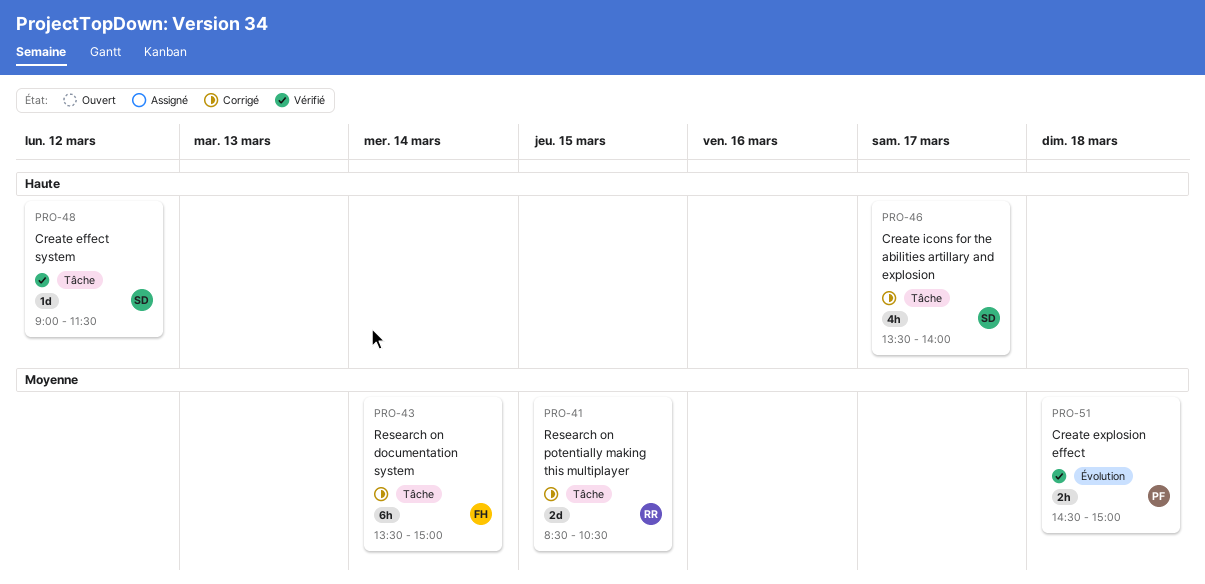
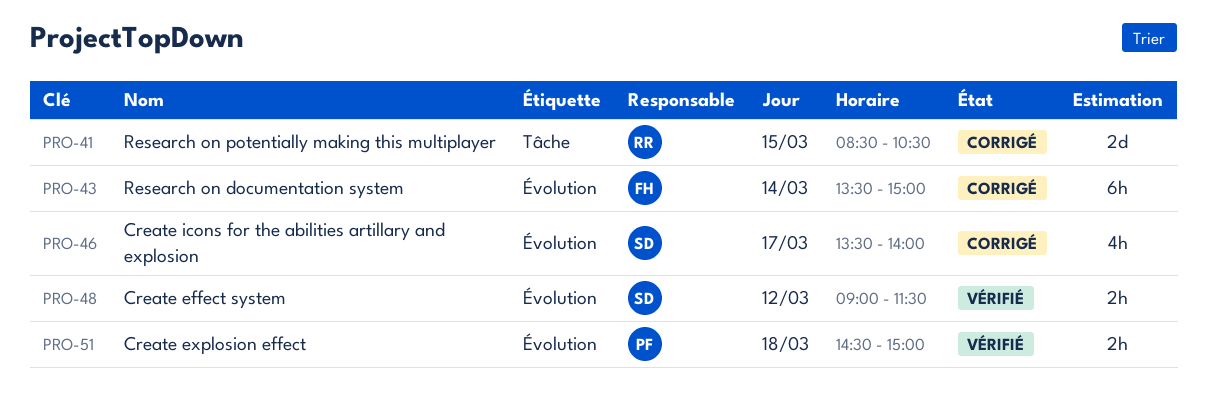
PRO-43, label: Tâche -> Évolution
PRO-46, label: Tâche -> Évolution
PRO-48, label: Tâche -> Évolution
PRO-48, estimate: 1d -> 2h

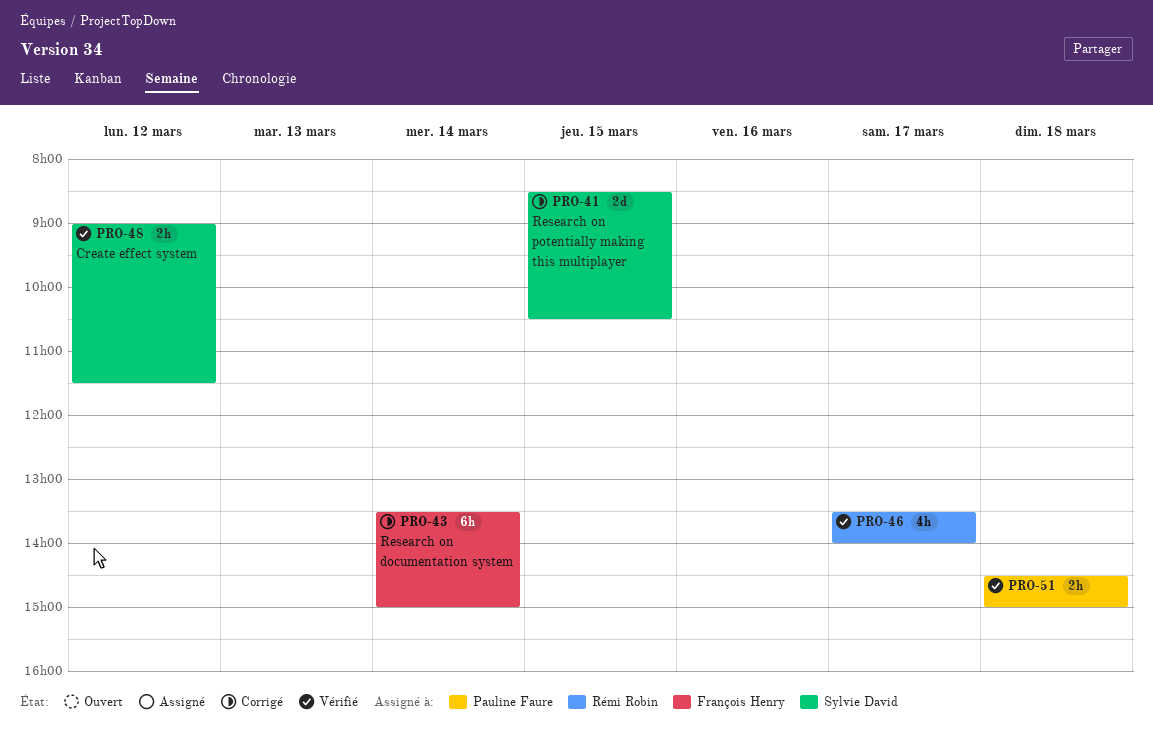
PRO-41, owner: Rémi Robin -> Sylvie David
PRO-46, status: Corrigé -> Vérifié
PRO-46, owner: Sylvie David -> Rémi Robin

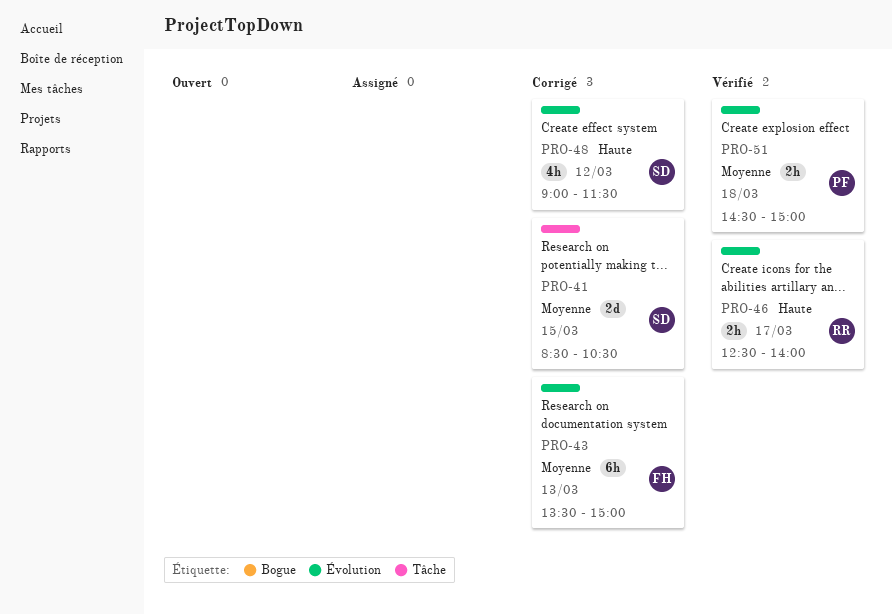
PRO-43, day: Mar 14 -> Mar 13
PRO-46, estimate: 4h -> 2h
PRO-46, begins: 13:30 -> 12:30
PRO-48, status: Vérifié -> Corrigé
PRO-48, estimate: 2h -> 4h

